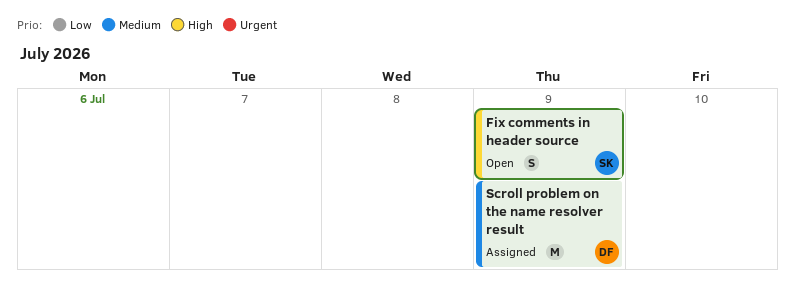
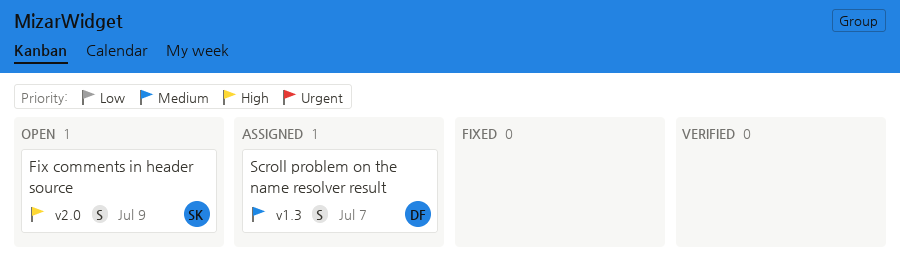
Scroll problem on the name resolver result, estimate: M -> S
Scroll problem on the name resolver result, due: Jul 9 -> Jul 7

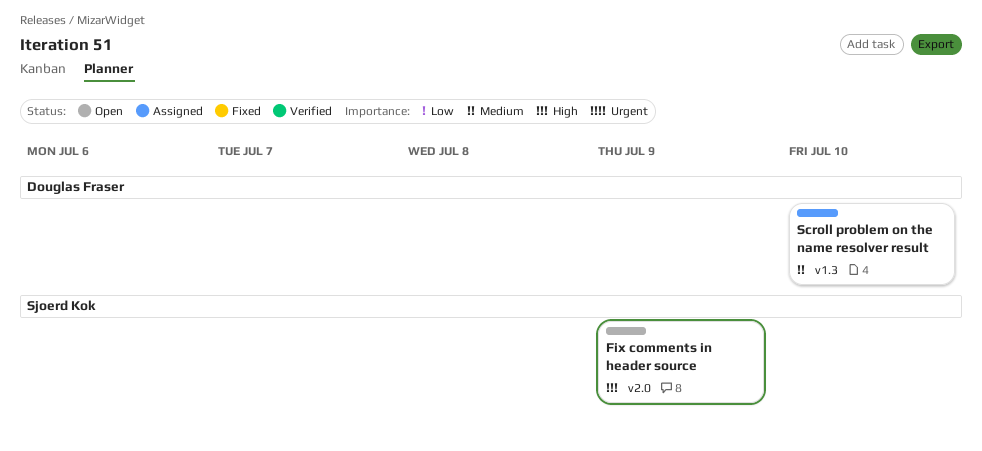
Scroll problem on the name resolver result, due: Jul 7 -> Jul 10

